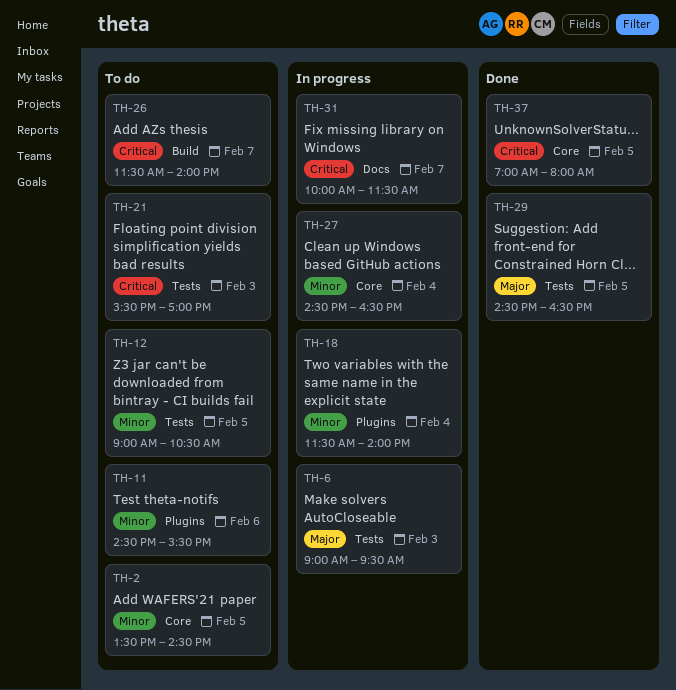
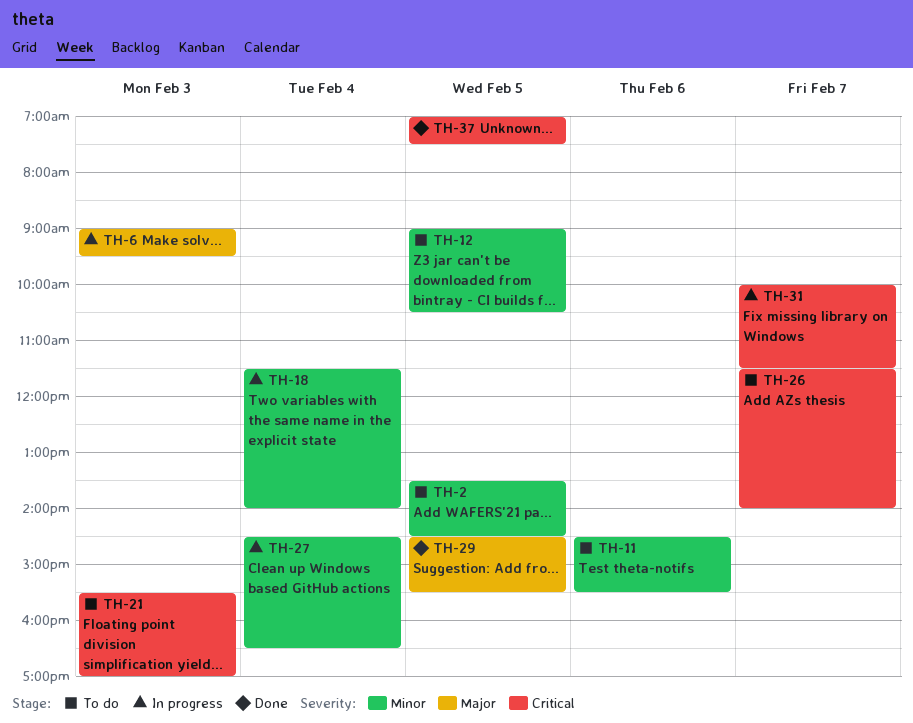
TH-29, ends: 16:30 -> 15:30
TH-37, ends: 08:00 -> 07:30

